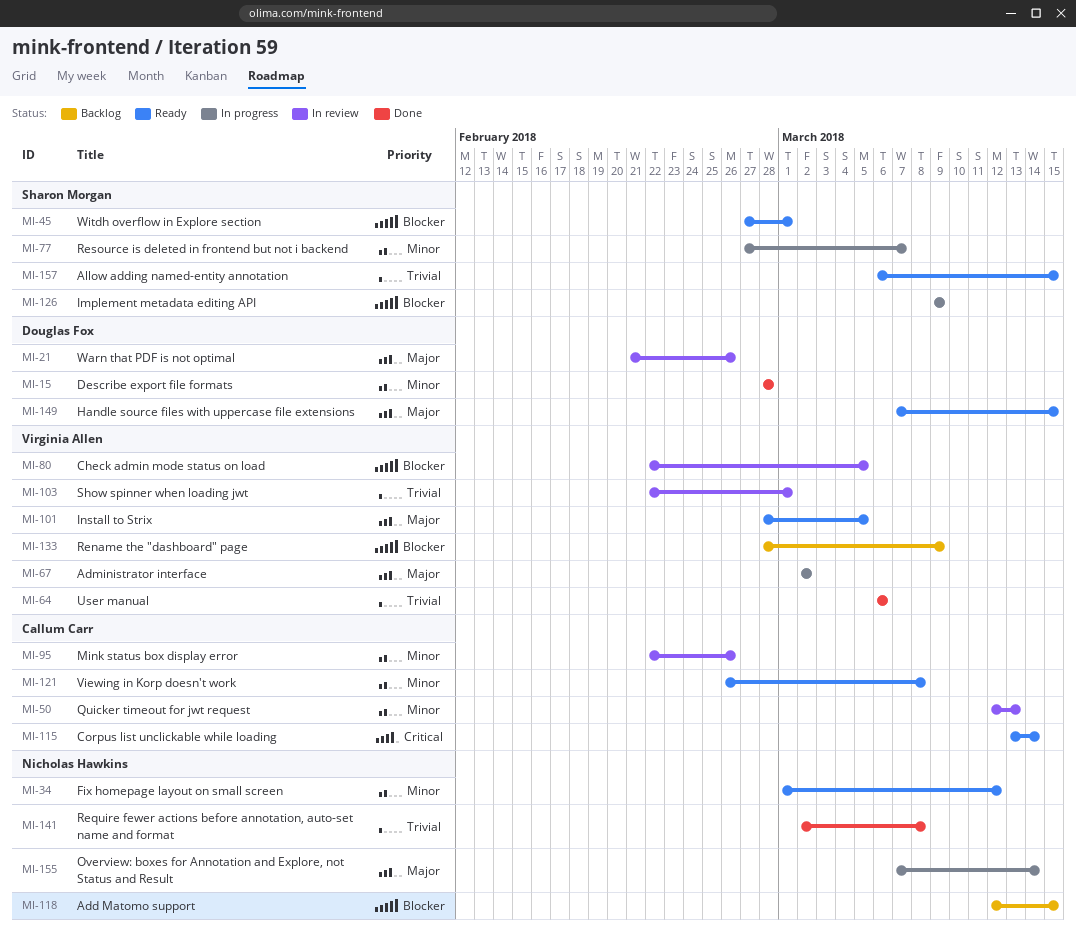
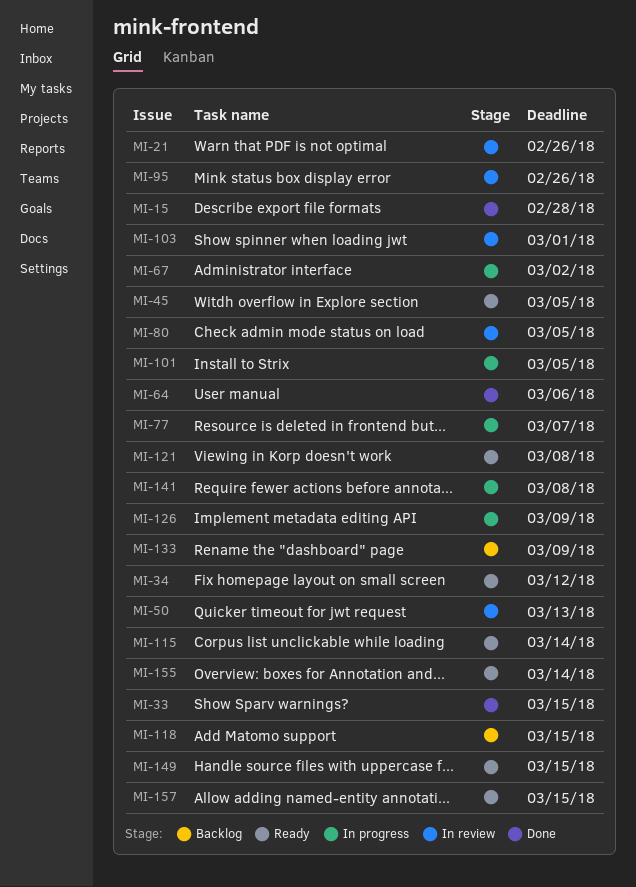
MI-33: none -> present
MI-45, due: Mar 1 -> Mar 5
MI-101, status: Ready -> In progress
MI-141, status: Done -> In progress
MI-155, status: In progress -> Ready

